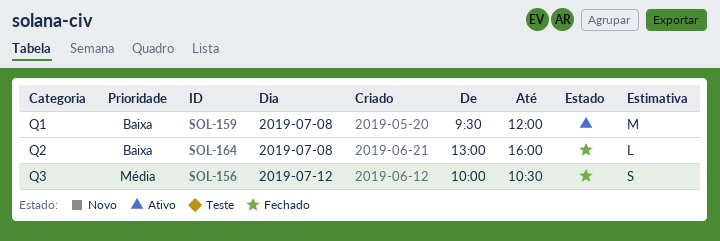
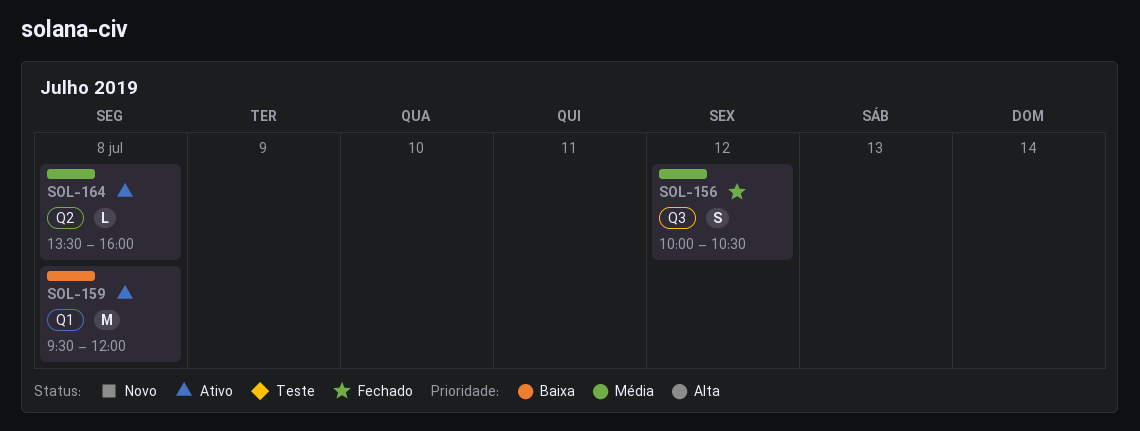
SOL-164, status: Fechado -> Ativo
SOL-164, priority: Baixa -> Média
SOL-164, begins: 13:00 -> 13:30

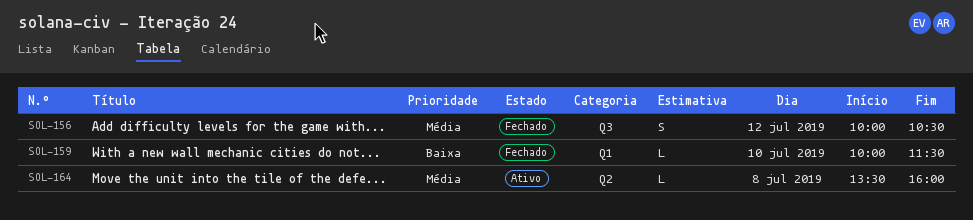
SOL-159, status: Ativo -> Fechado
SOL-159, estimate: M -> L
SOL-159, day: Jul 8 -> Jul 10
SOL-159, begins: 09:30 -> 10:00
SOL-159, ends: 12:00 -> 11:30

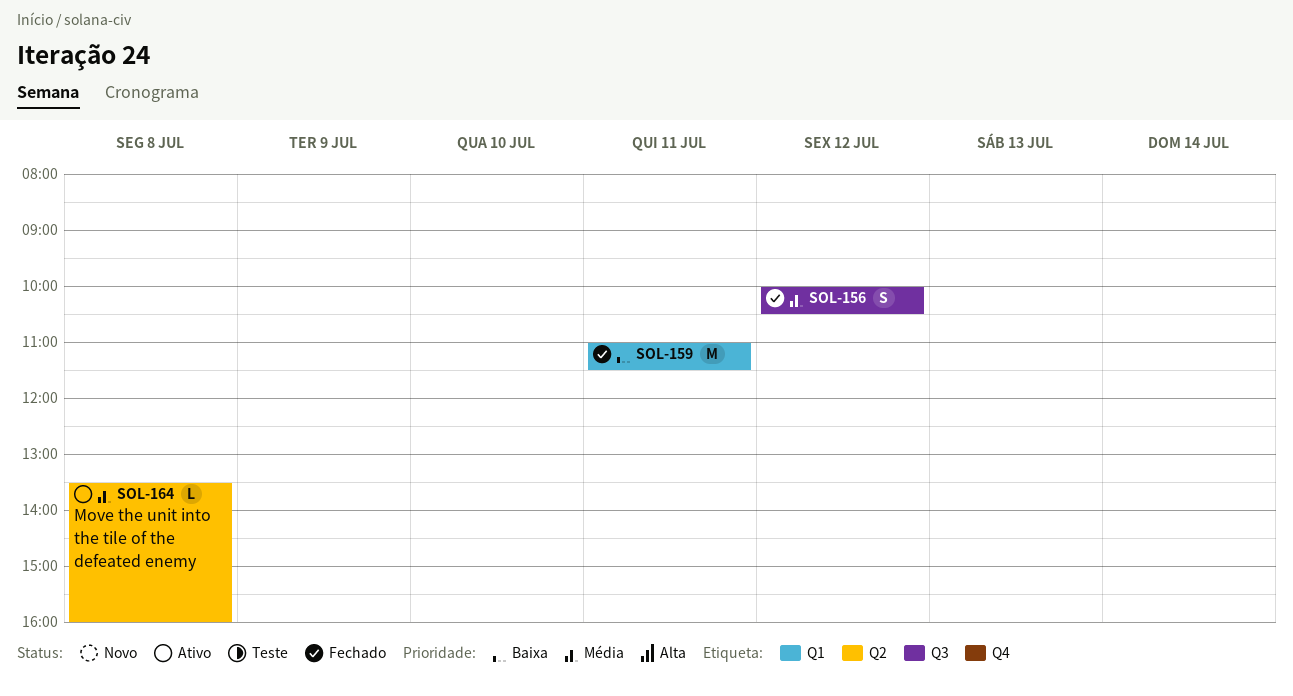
SOL-159, estimate: L -> M
SOL-159, day: Jul 10 -> Jul 11
SOL-159, begins: 10:00 -> 11:00

